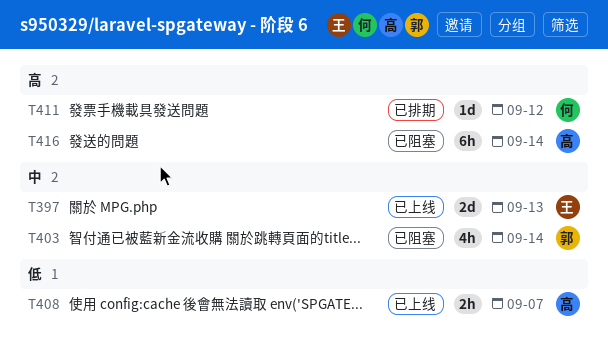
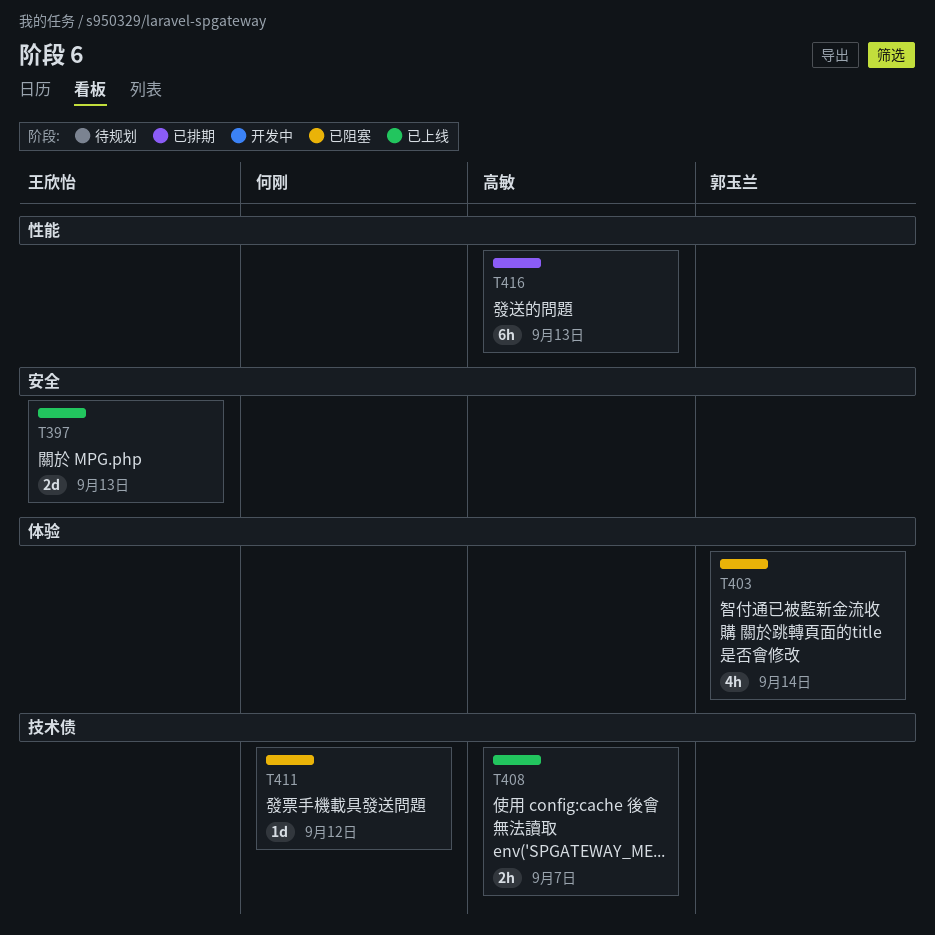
T411, status: 已排期 -> 已阻塞
T416, status: 已阻塞 -> 已排期
T416, due: Sep 14 -> Sep 13

